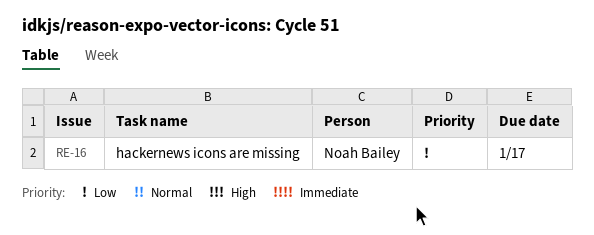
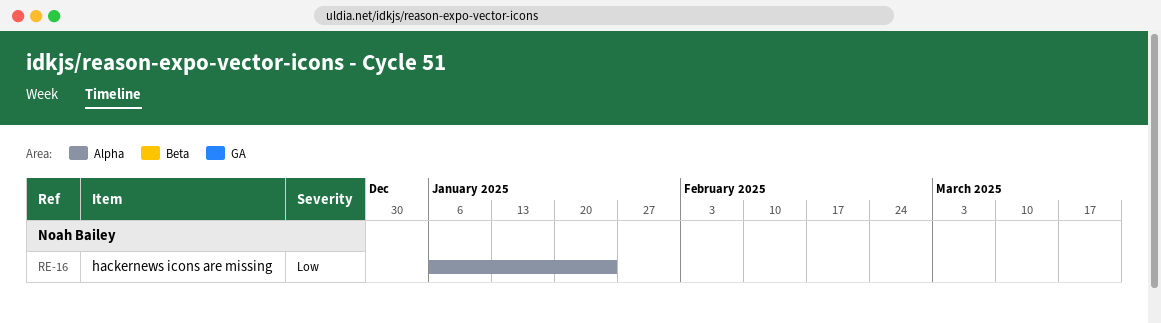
RE-16, due: Jan 17 -> Jan 24

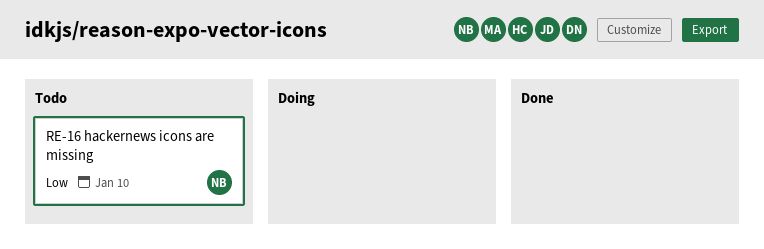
RE-16, due: Jan 24 -> Jan 10

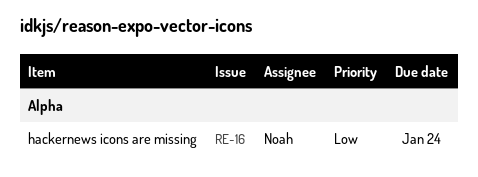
RE-16, due: Jan 10 -> Jan 24

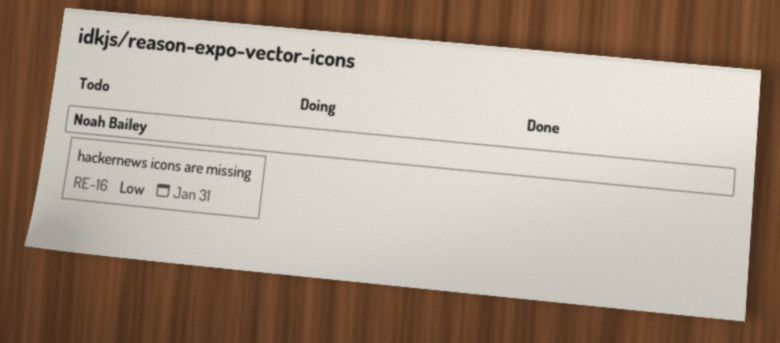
RE-16, due: Jan 24 -> Jan 31

